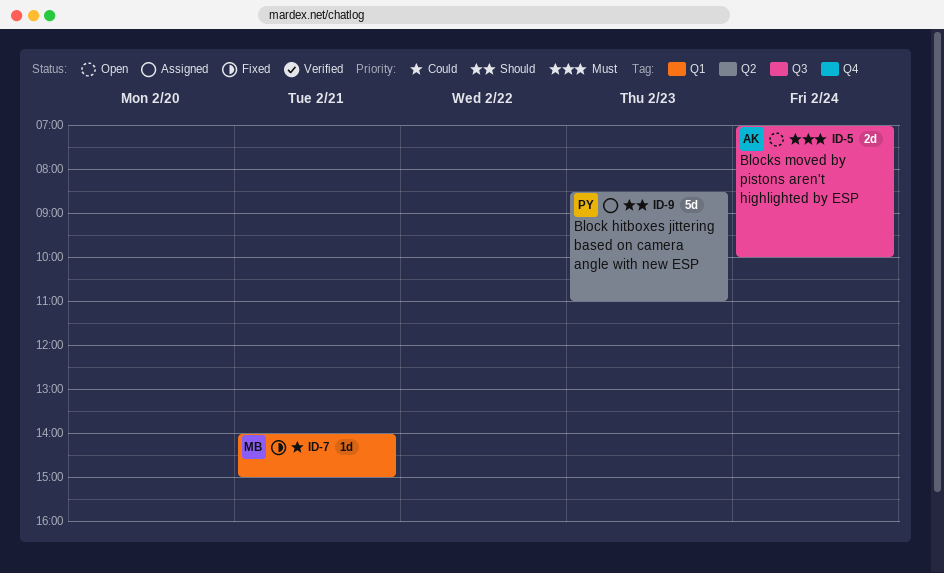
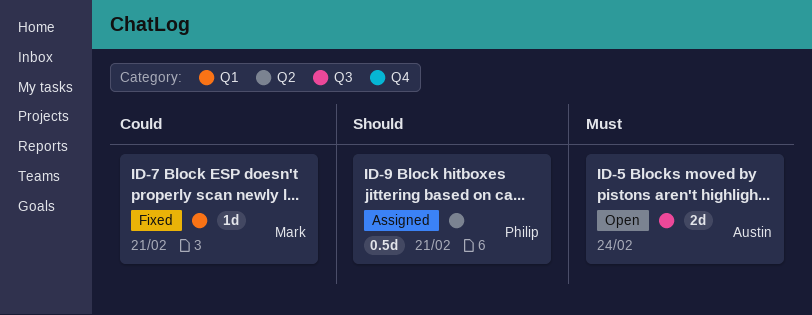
ID-9, estimate: 5d -> 0.5d
ID-9, day: Feb 23 -> Feb 21

